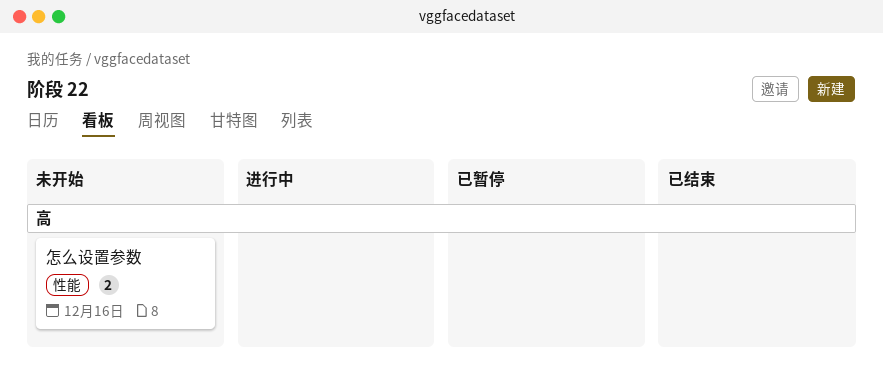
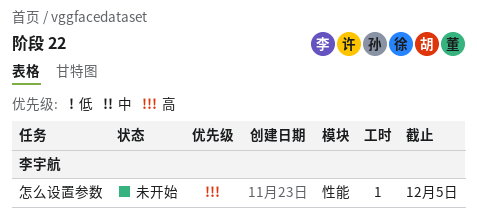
怎么设置参数, estimate: 2 -> 1
怎么设置参数, due: Dec 16 -> Dec 5

